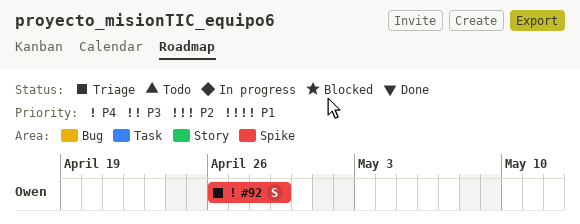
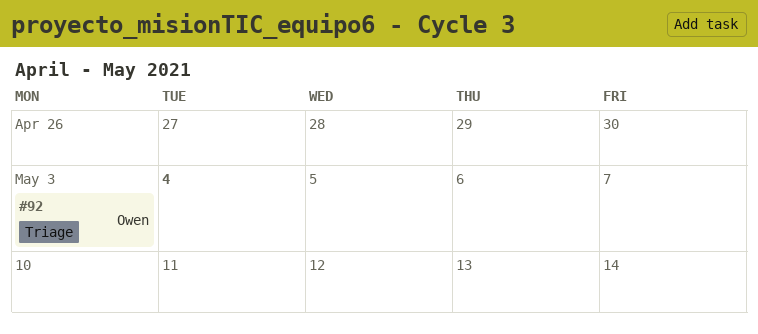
#92, due: Apr 29 -> May 3

